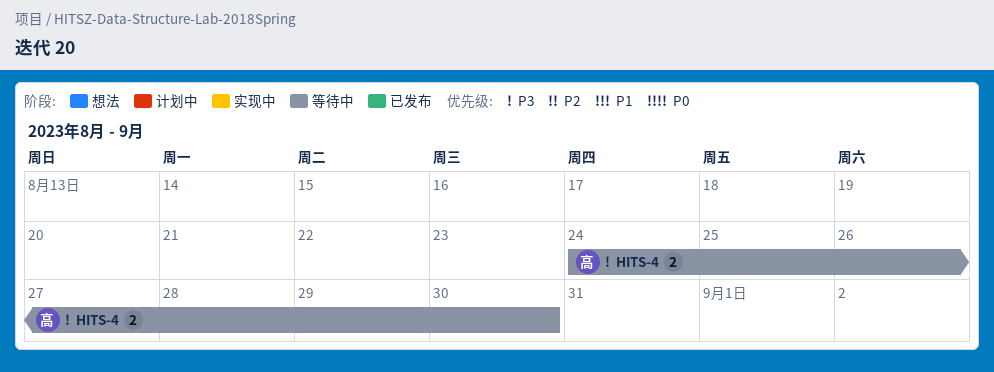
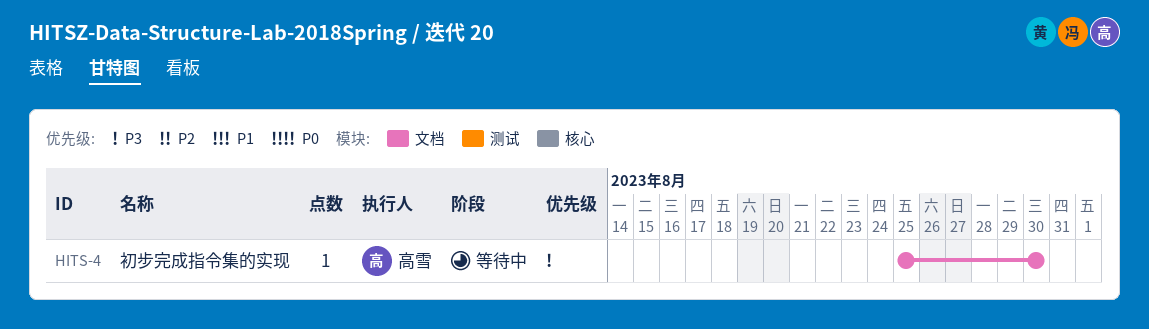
HITS-4, estimate: 2 -> 1
HITS-4, start: Aug 24 -> Aug 25

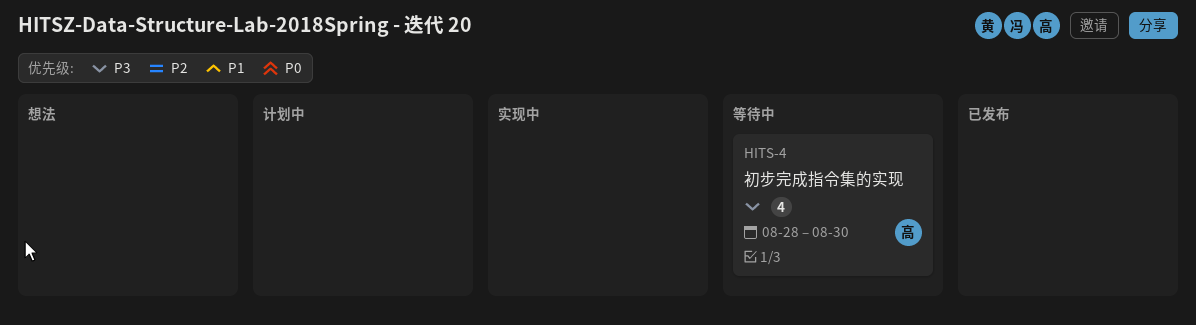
HITS-4, estimate: 1 -> 4
HITS-4, start: Aug 25 -> Aug 28

